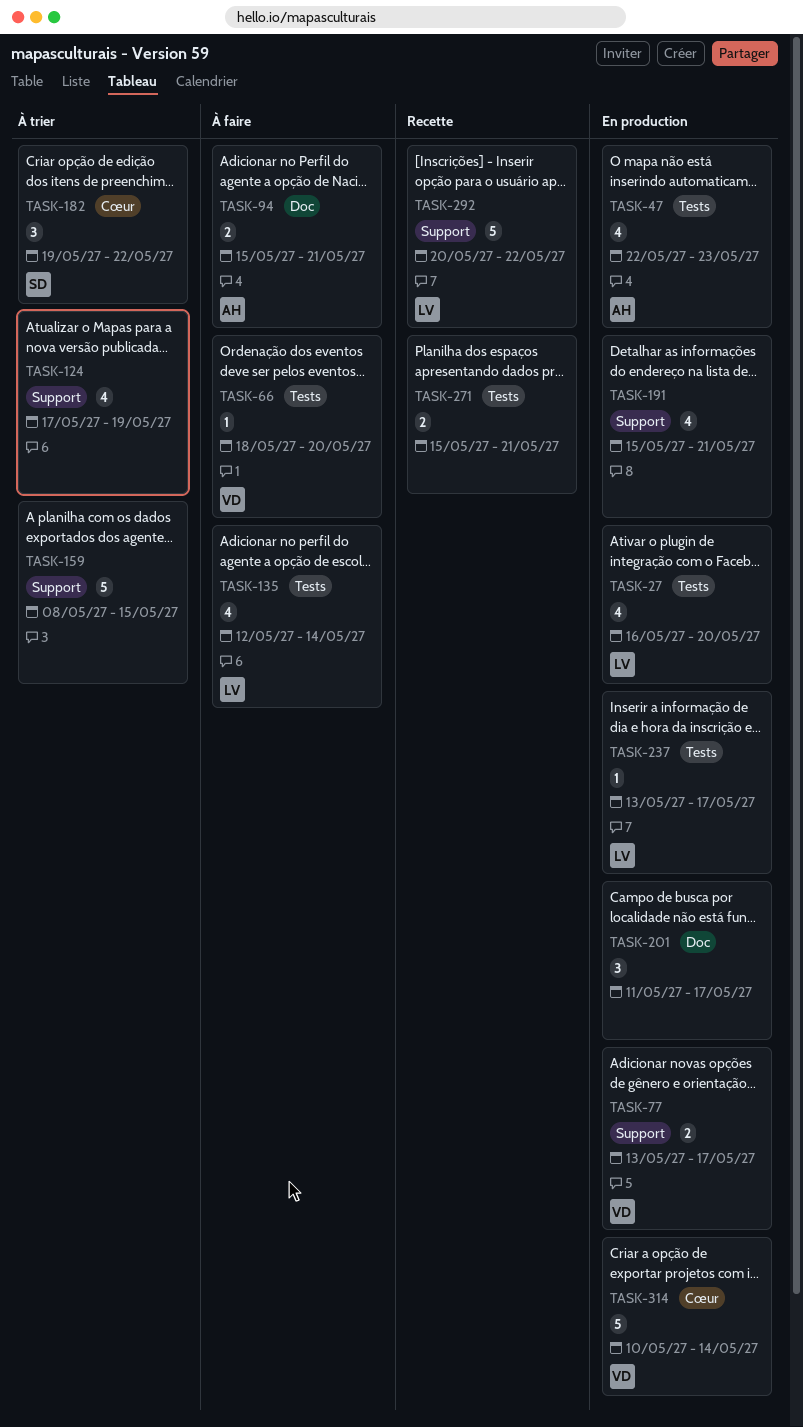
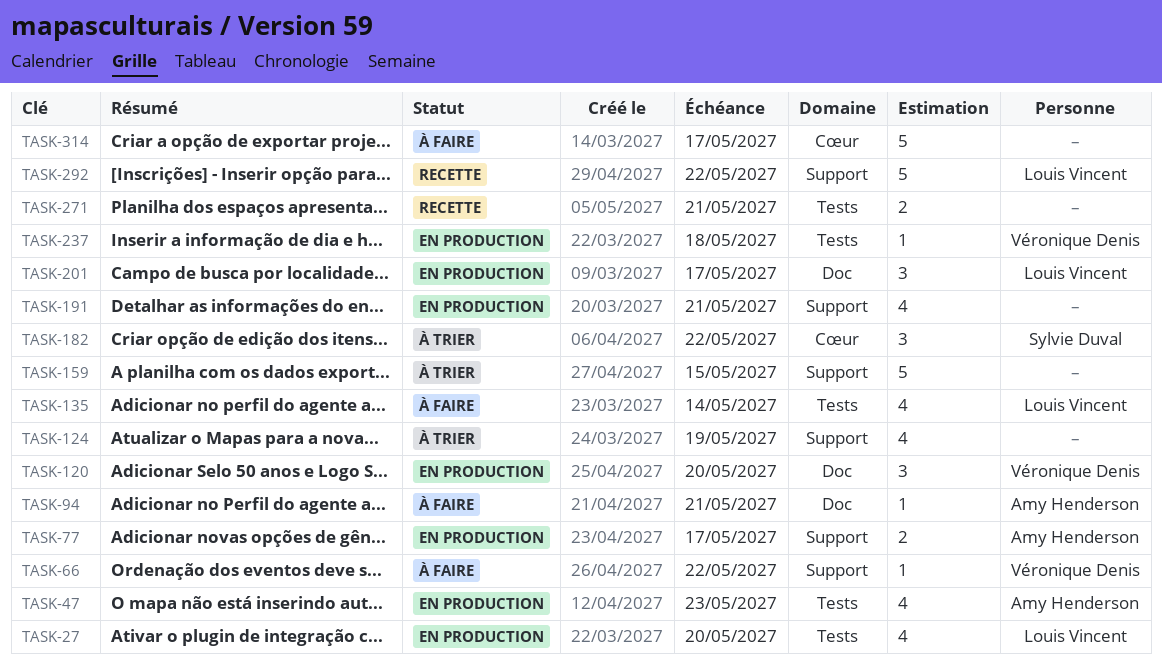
TASK-66, label: Tests -> Support
TASK-66, due: May 20 -> May 22
TASK-77, owner: Véronique Denis -> Amy Henderson
TASK-94, estimate: 2 -> 1
TASK-120: none -> present
TASK-201, owner: none -> Louis Vincent
TASK-237, owner: Louis Vincent -> Véronique Denis
TASK-237, due: May 17 -> May 18
TASK-314, status: En production -> À faire
TASK-314, owner: Véronique Denis -> none
TASK-314, due: May 14 -> May 17

